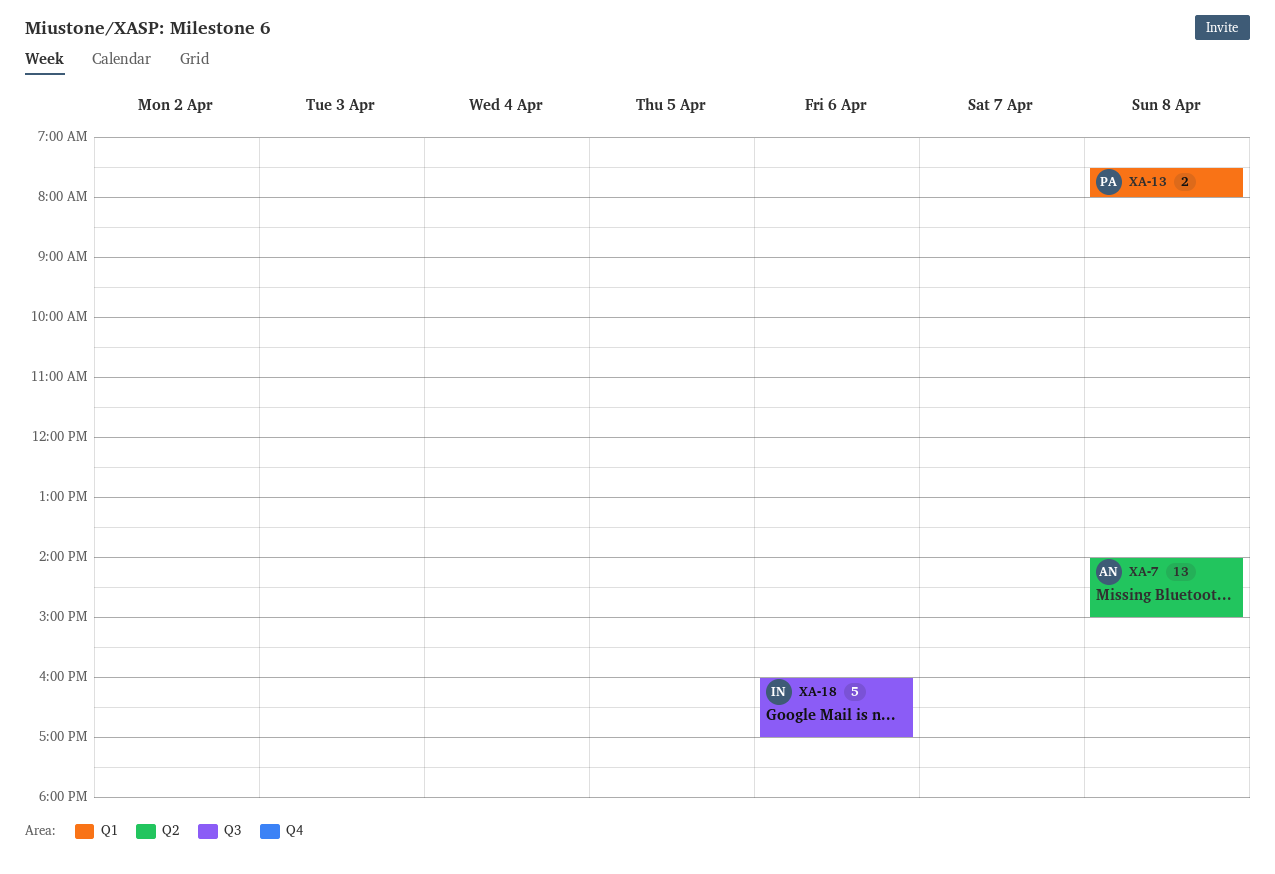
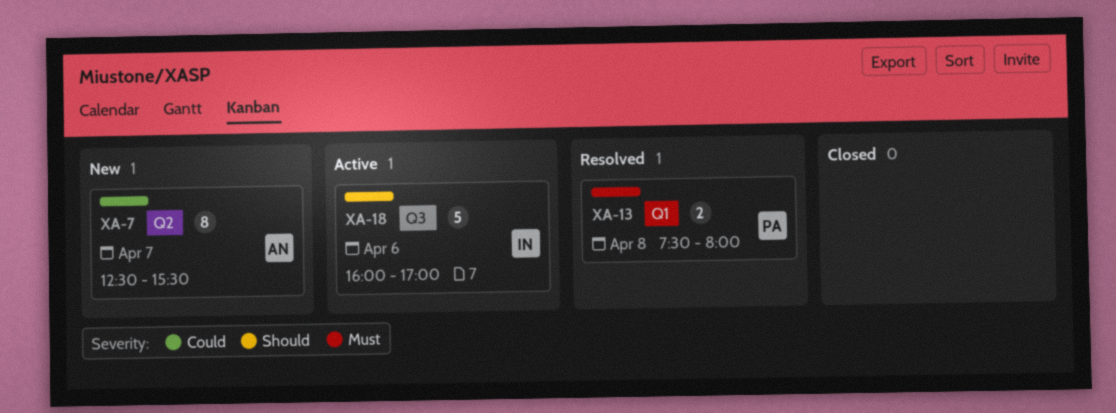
XA-7, estimate: 13 -> 8
XA-7, day: Apr 8 -> Apr 7
XA-7, begins: 14:00 -> 12:30
XA-7, ends: 15:00 -> 15:30

